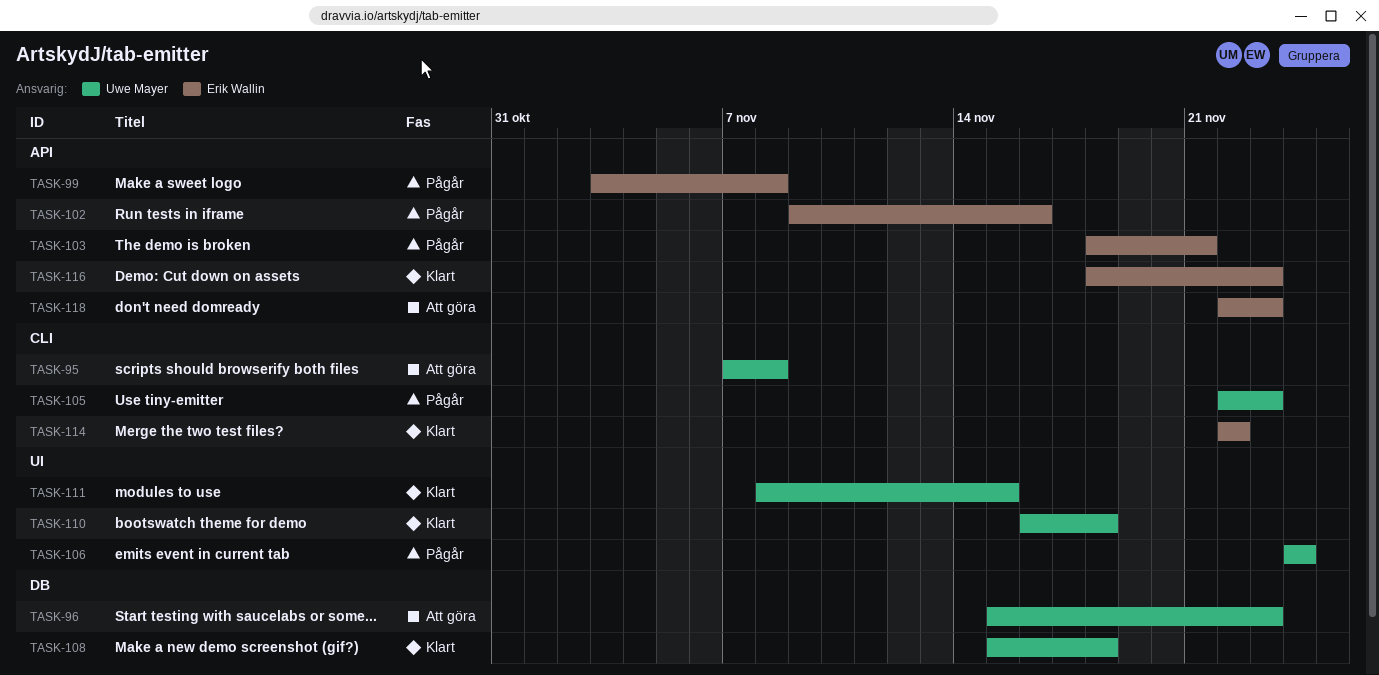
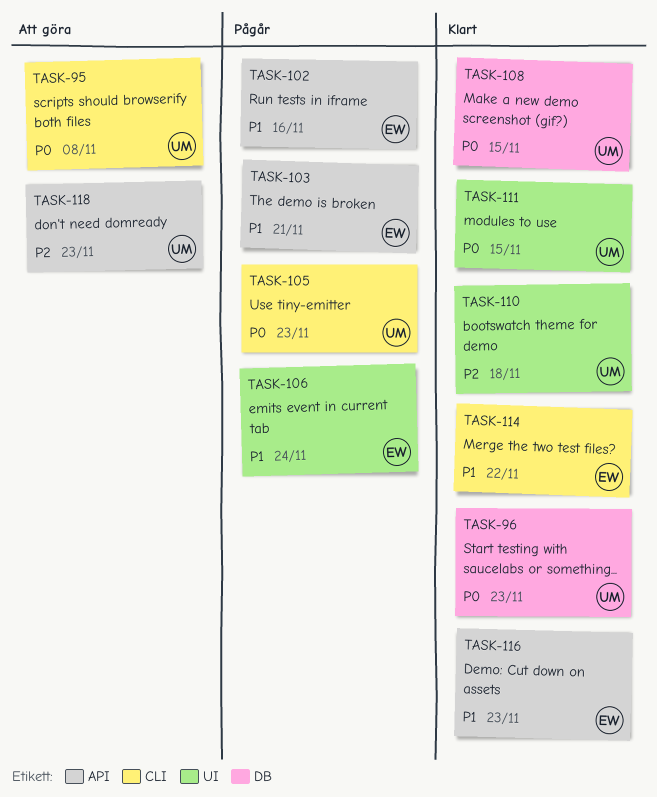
TASK-96, status: Att göra -> Klart
TASK-99: present -> none
TASK-106, owner: Uwe Mayer -> Erik Wallin
TASK-108, due: Nov 18 -> Nov 15
TASK-118, owner: Erik Wallin -> Uwe Mayer

